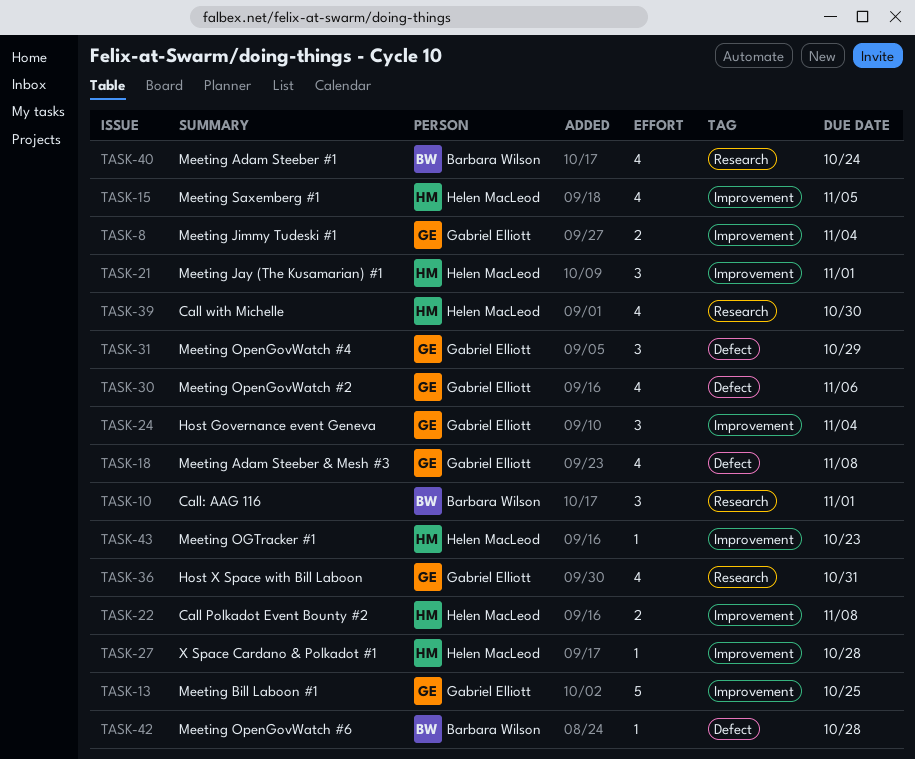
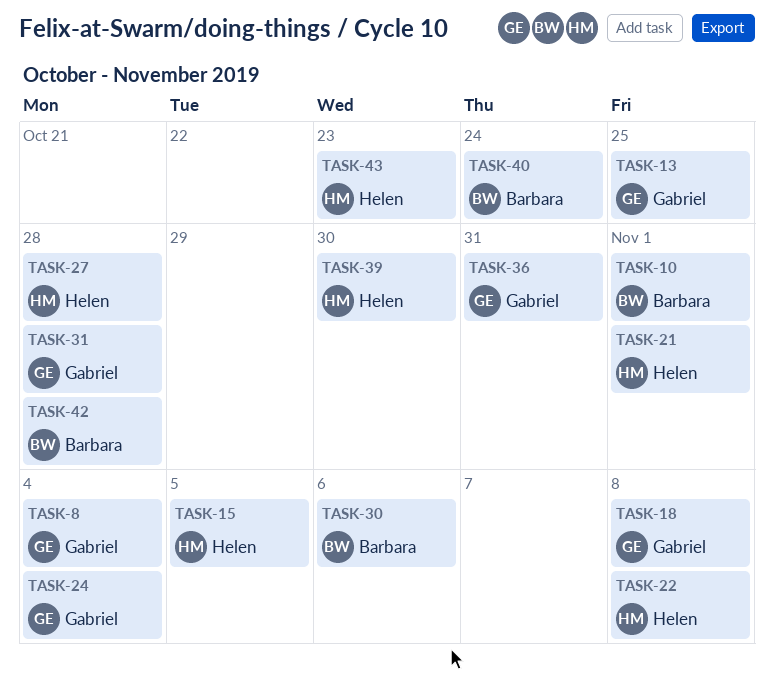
TASK-30, owner: Gabriel Elliott -> Barbara Wilson
TASK-31, due: Oct 29 -> Oct 28

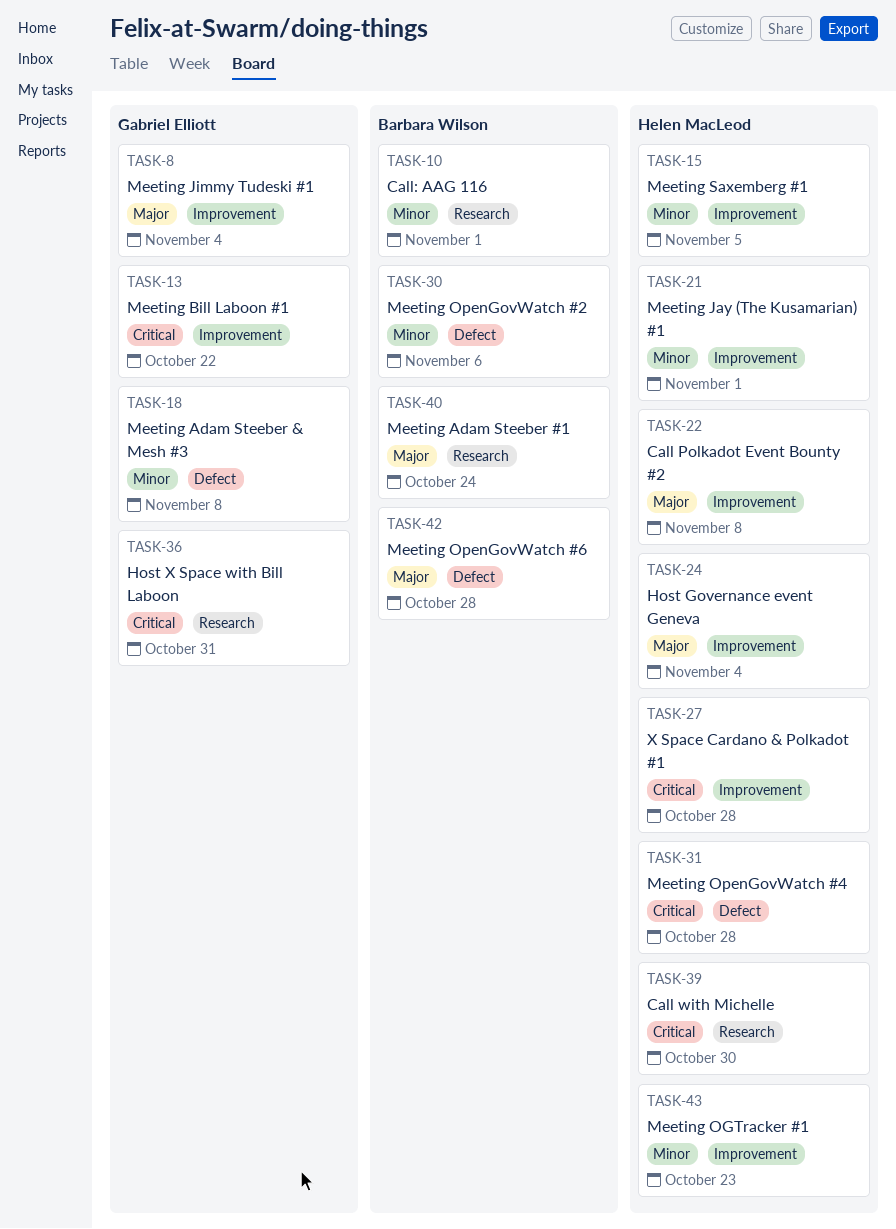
TASK-13, due: Oct 25 -> Oct 22
TASK-24, owner: Gabriel Elliott -> Helen MacLeod
TASK-31, owner: Gabriel Elliott -> Helen MacLeod

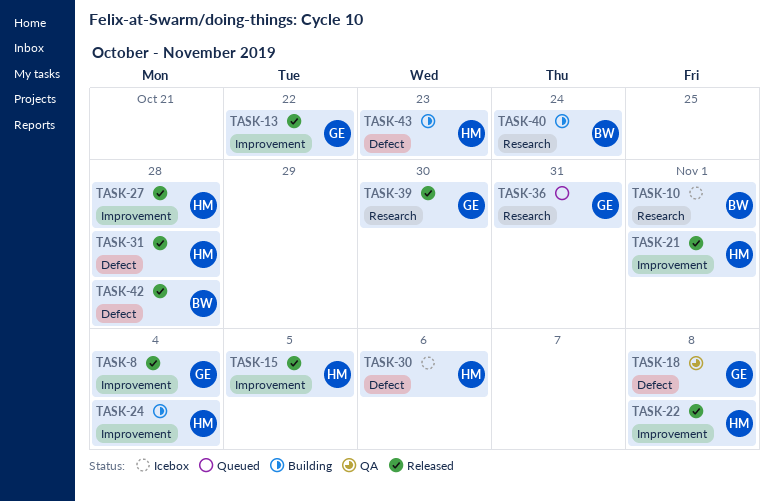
TASK-30, owner: Barbara Wilson -> Helen MacLeod
TASK-39, owner: Helen MacLeod -> Gabriel Elliott
TASK-43, label: Improvement -> Defect

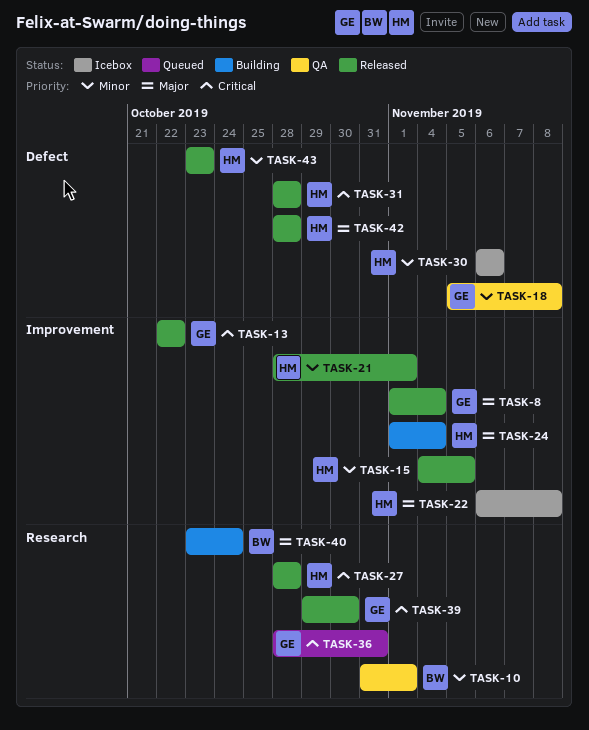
TASK-10, status: Icebox -> QA
TASK-22, status: Released -> Icebox
TASK-27, label: Improvement -> Research
TASK-42, owner: BW -> HM
TASK-43, status: Building -> Released

